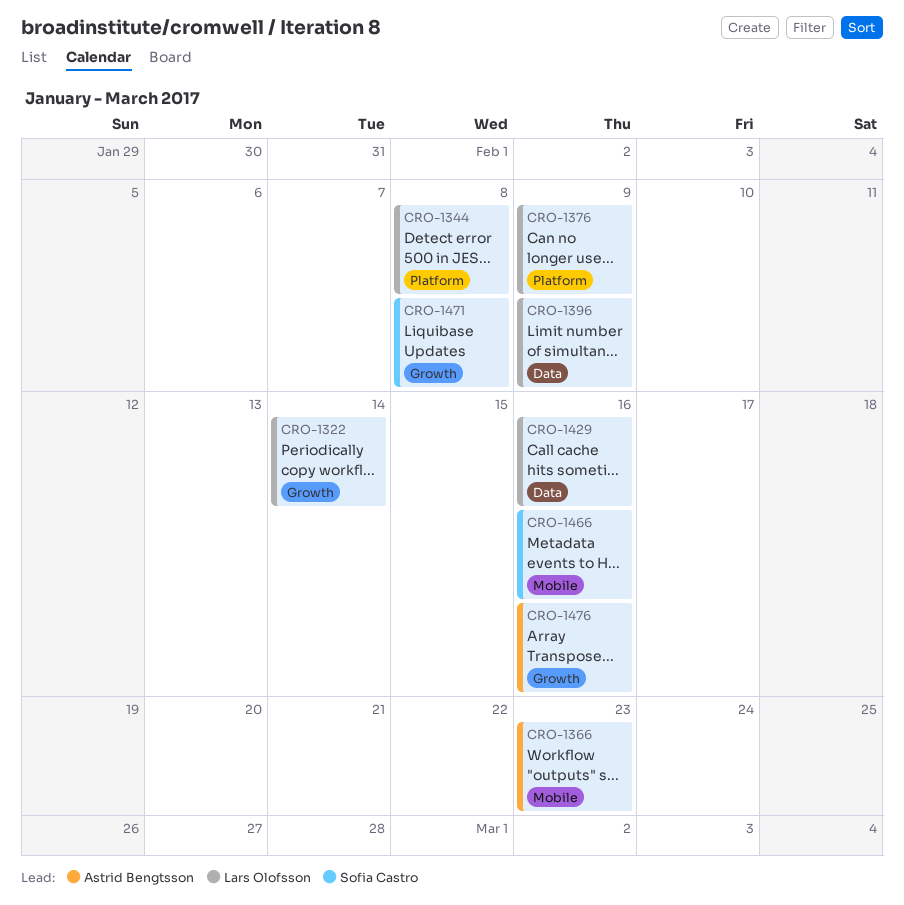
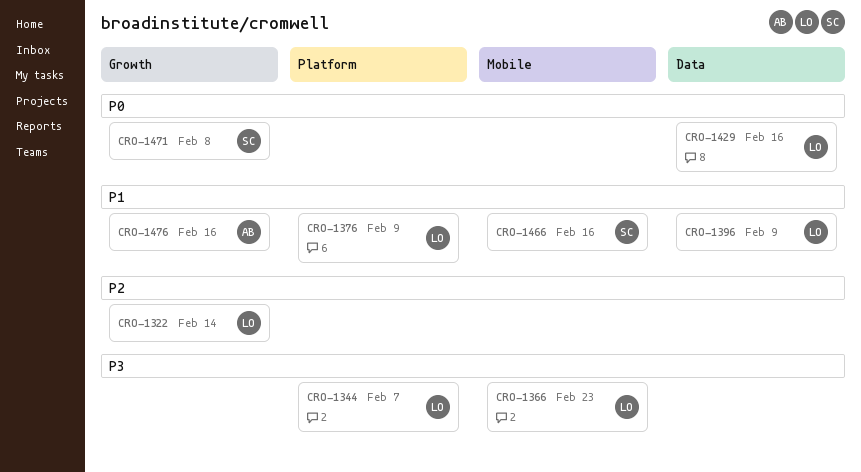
CRO-1344, due: Feb 8 -> Feb 7
CRO-1366, owner: Astrid Bengtsson -> Lars Olofsson

